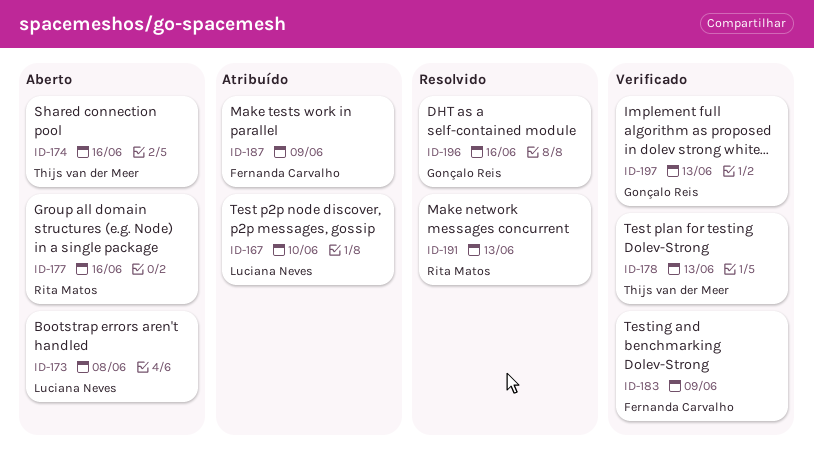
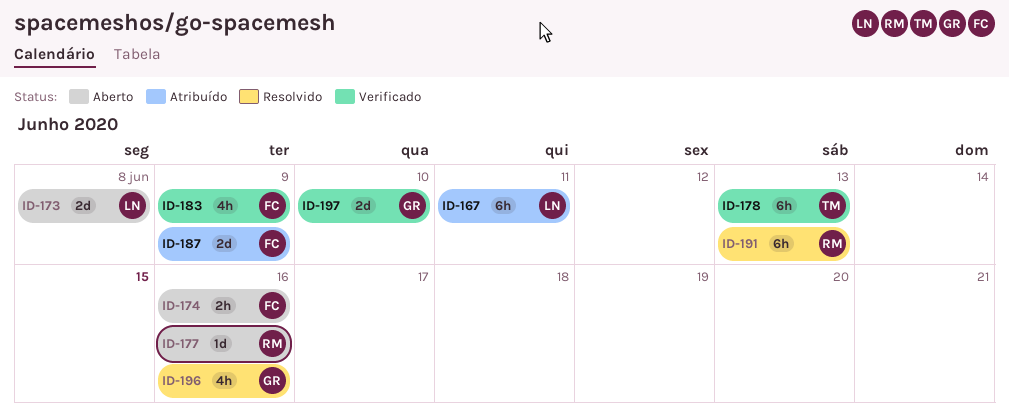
ID-167, due: Jun 10 -> Jun 11
ID-174, owner: Thijs van der Meer -> Fernanda Carvalho
ID-197, due: Jun 13 -> Jun 10

